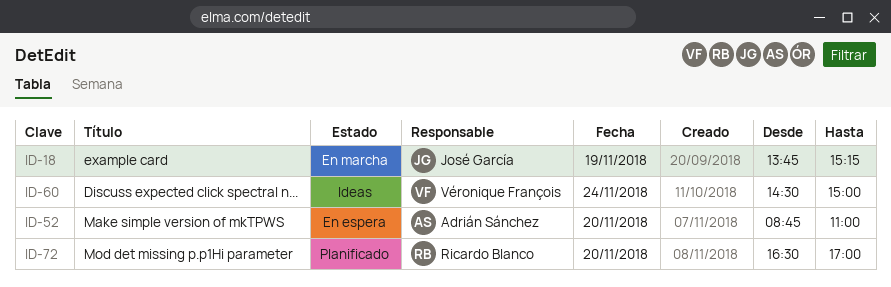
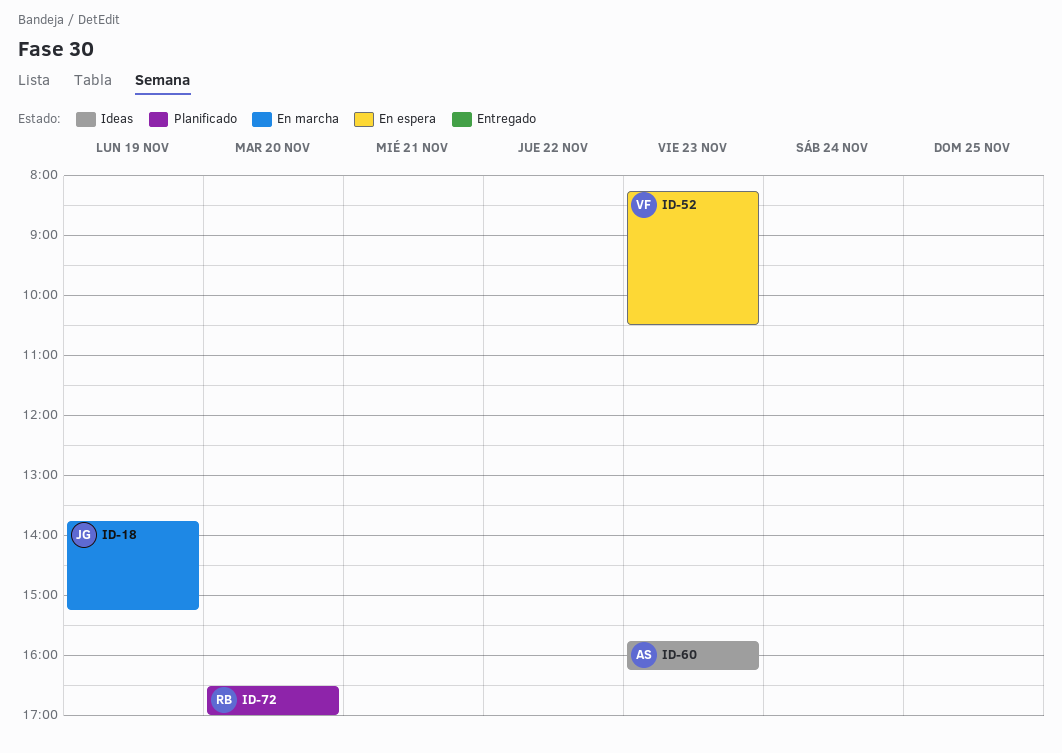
ID-52, owner: Adrián Sánchez -> Véronique François
ID-52, day: Nov 20 -> Nov 23
ID-52, begins: 08:45 -> 08:15
ID-52, ends: 11:00 -> 10:30
ID-60, owner: Véronique François -> Adrián Sánchez
ID-60, day: Nov 24 -> Nov 23
ID-60, begins: 14:30 -> 15:45
ID-60, ends: 15:00 -> 16:15

